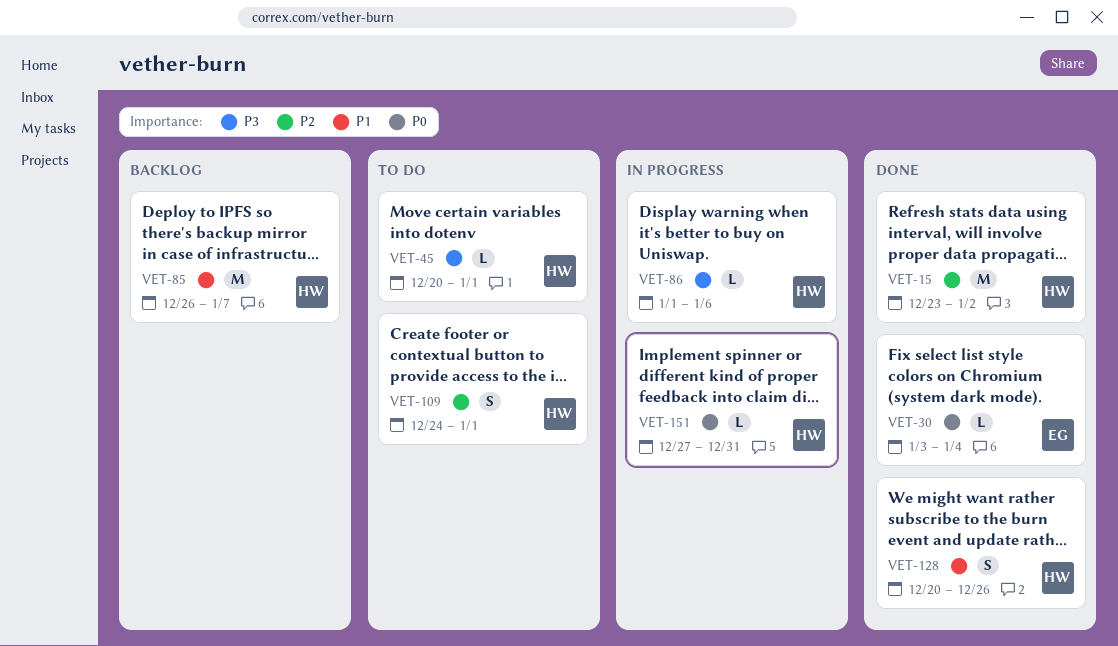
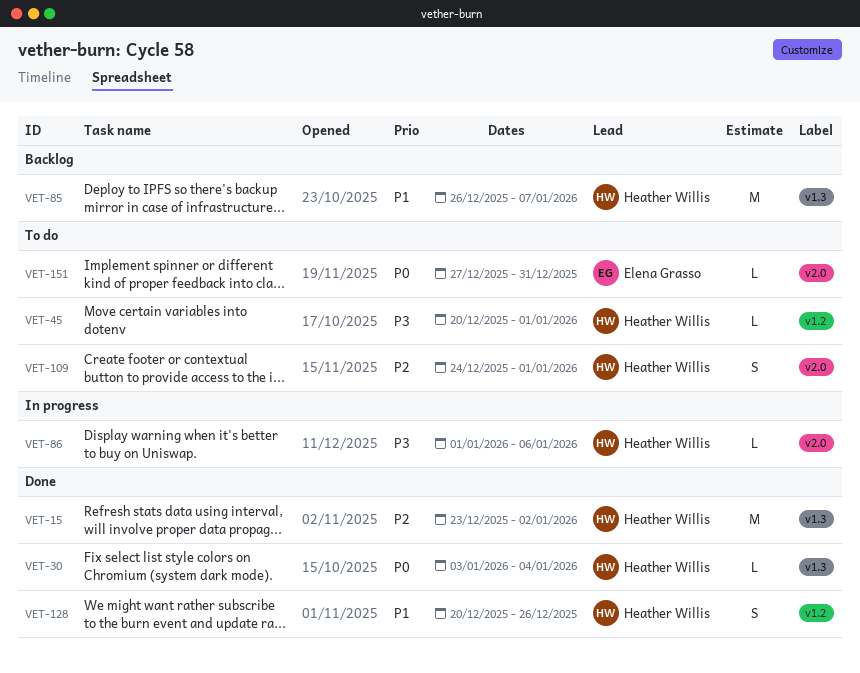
VET-30, owner: Elena Grasso -> Heather Willis
VET-151, status: In progress -> To do
VET-151, owner: Heather Willis -> Elena Grasso

